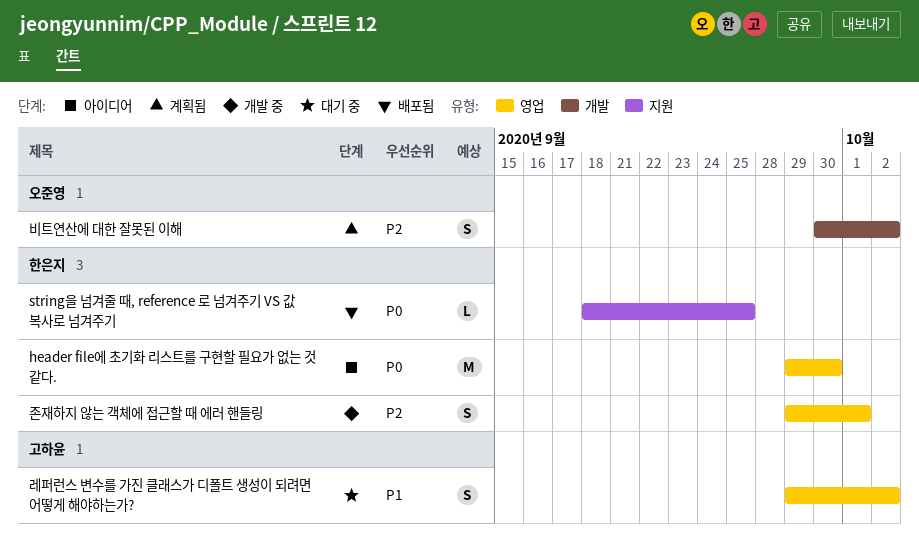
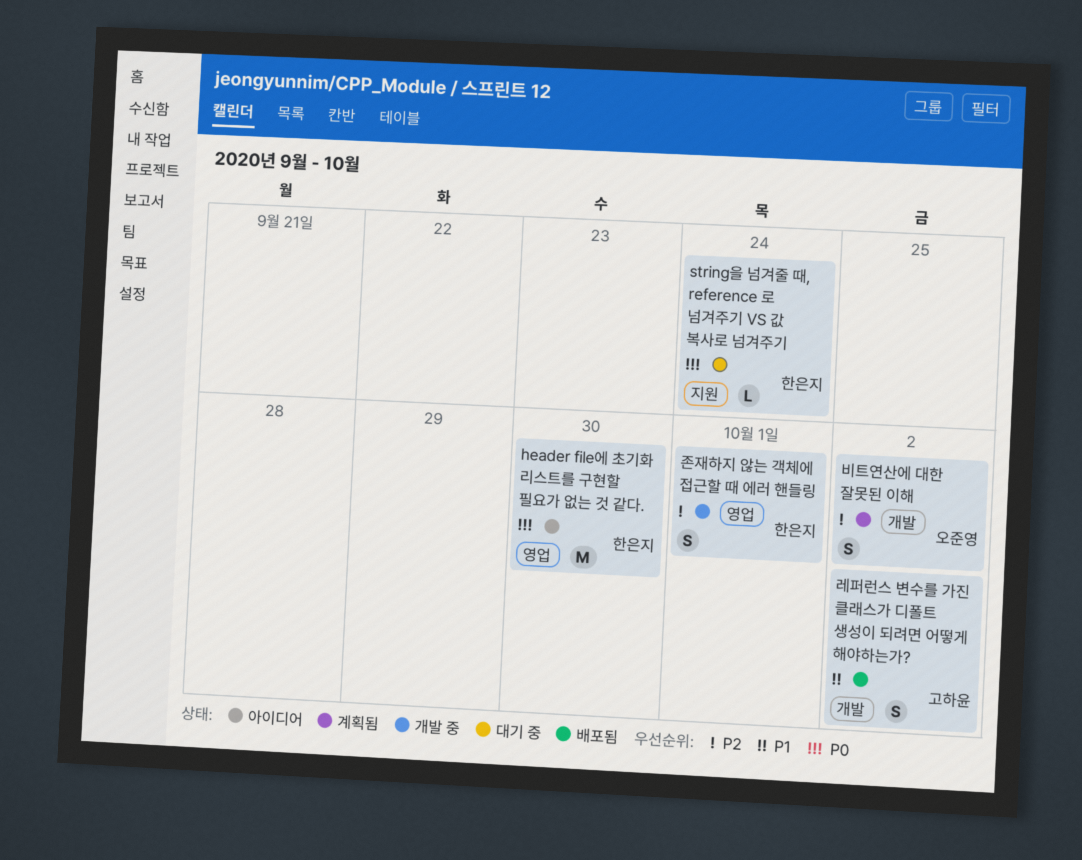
string을 넘겨줄 때, reference 로 넘겨주기 VS 값 복사로 넘겨주기, status: 배포됨 -> 대기 중
string을 넘겨줄 때, reference 로 넘겨주기 VS 값 복사로 넘겨주기, due: Sep 25 -> Sep 24
레퍼런스 변수를 가진 클래스가 디폴트 생성이 되려면 어떻게 해야하는가?, status: 대기 중 -> 배포됨
레퍼런스 변수를 가진 클래스가 디폴트 생성이 되려면 어떻게 해야하는가?, label: 영업 -> 개발

